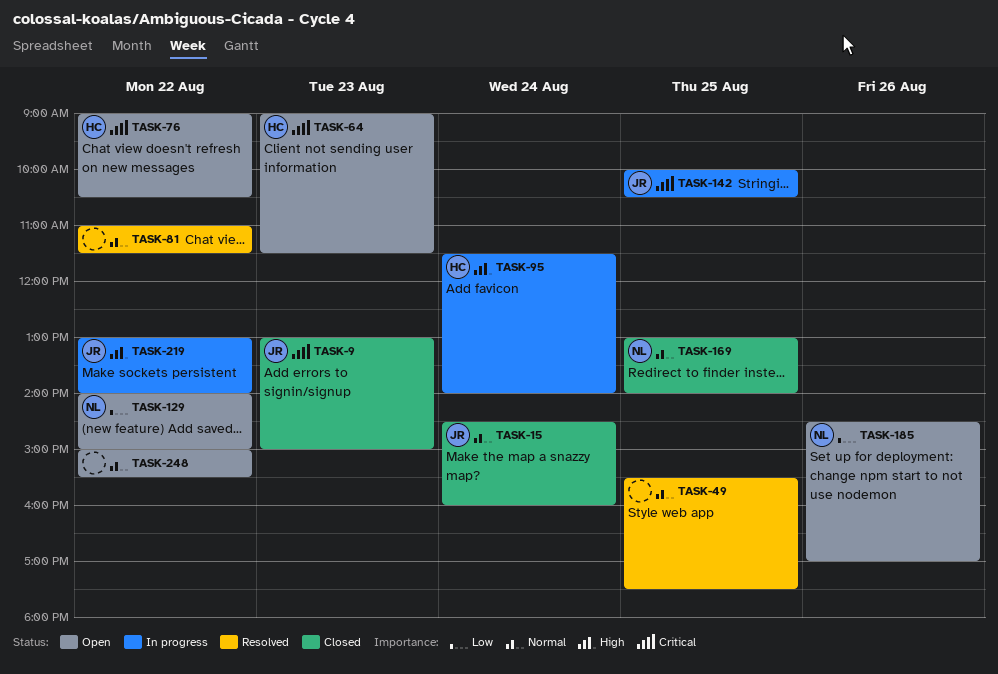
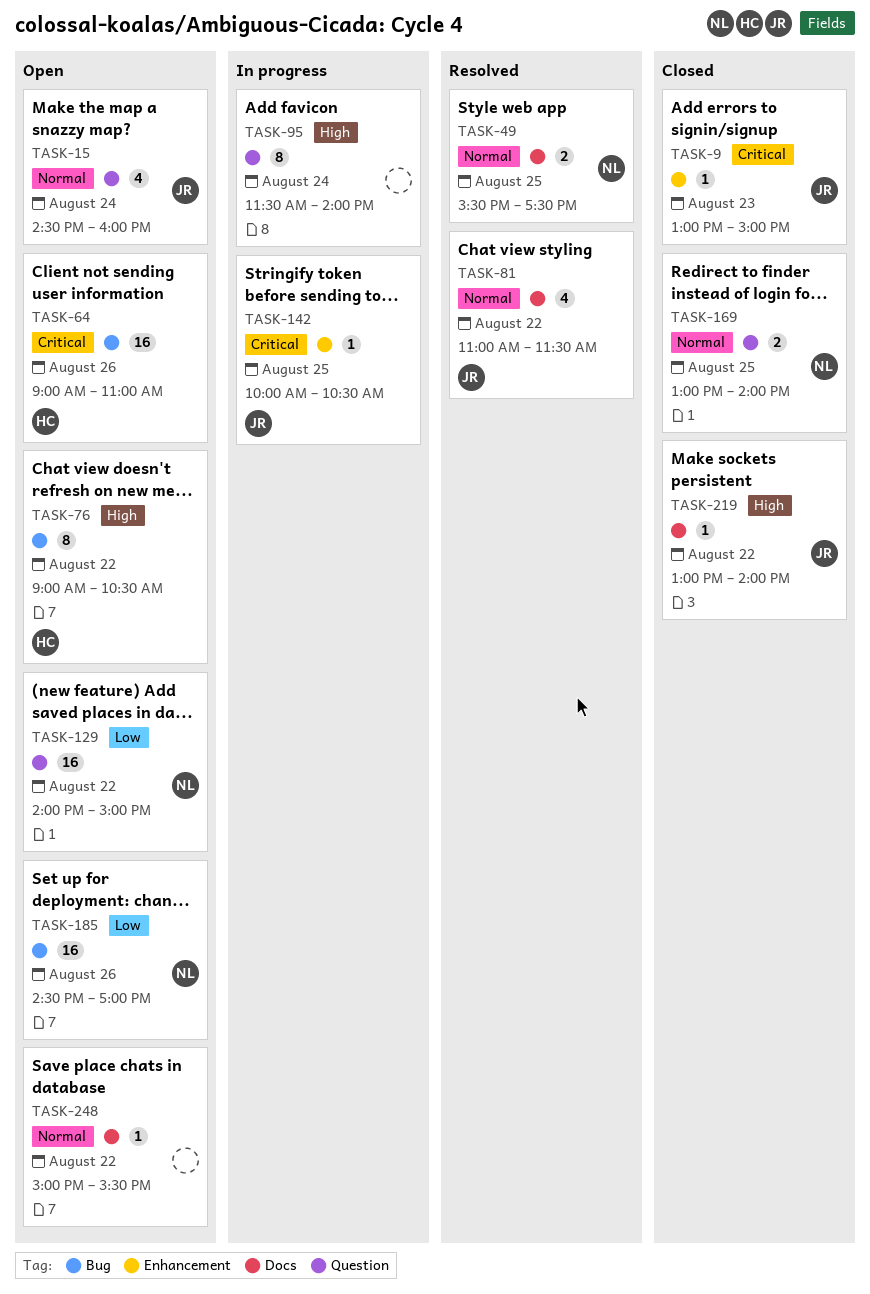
TASK-15, status: Closed -> Open
TASK-49, owner: none -> NL
TASK-64, day: Aug 23 -> Aug 26
TASK-64, ends: 11:30 -> 11:00
TASK-76, priority: Critical -> High
TASK-81, owner: none -> JR
TASK-95, owner: HC -> none
TASK-219, status: In progress -> Closed

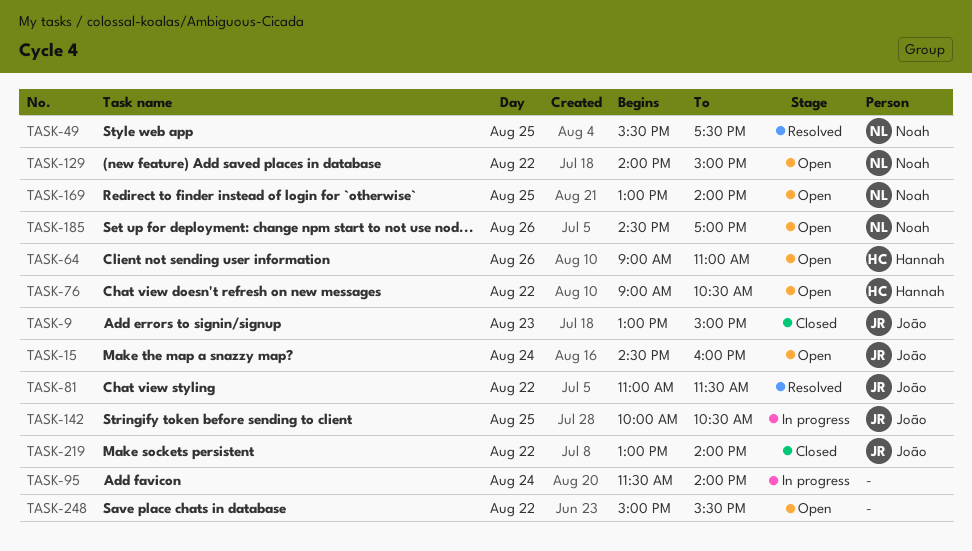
TASK-169, status: Closed -> Open

